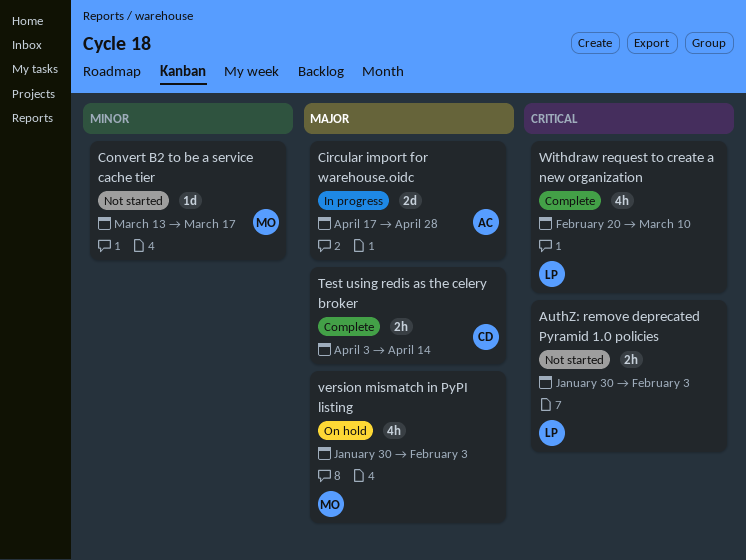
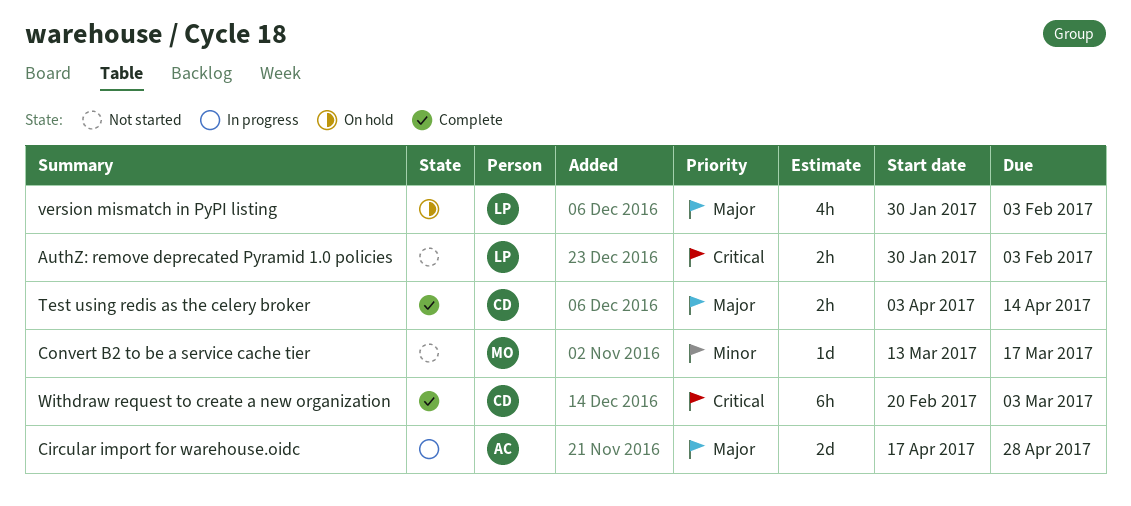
version mismatch in PyPI listing, owner: MO -> LP
Withdraw request to create a new organization, owner: LP -> CD
Withdraw request to create a new organization, estimate: 4h -> 6h
Withdraw request to create a new organization, due: Mar 10 -> Mar 3

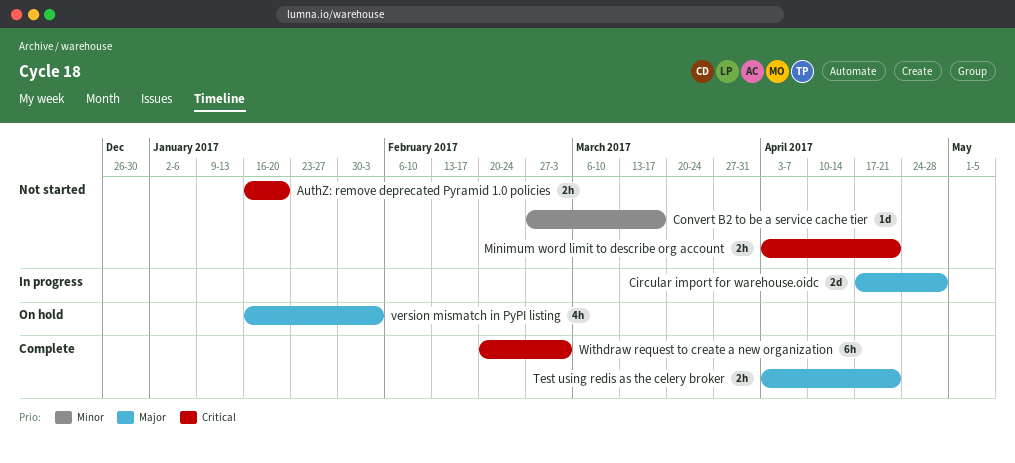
AuthZ: remove deprecated Pyramid 1.0 policies, start: Jan 30 -> Jan 16
AuthZ: remove deprecated Pyramid 1.0 policies, due: Feb 3 -> Jan 20
Convert B2 to be a service cache tier, start: Mar 13 -> Feb 27
Minimum word limit to describe org account: none -> present
Test using redis as the celery broker, due: Apr 14 -> Apr 21
version mismatch in PyPI listing, start: Jan 30 -> Jan 16

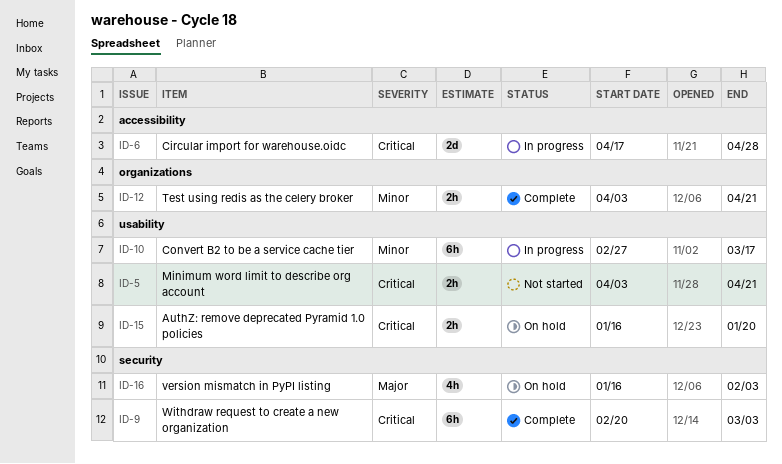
AuthZ: remove deprecated Pyramid 1.0 policies, status: Not started -> On hold
Circular import for warehouse.oidc, priority: Major -> Critical
Convert B2 to be a service cache tier, status: Not started -> In progress
Convert B2 to be a service cache tier, estimate: 1d -> 6h
Test using redis as the celery broker, priority: Major -> Minor

